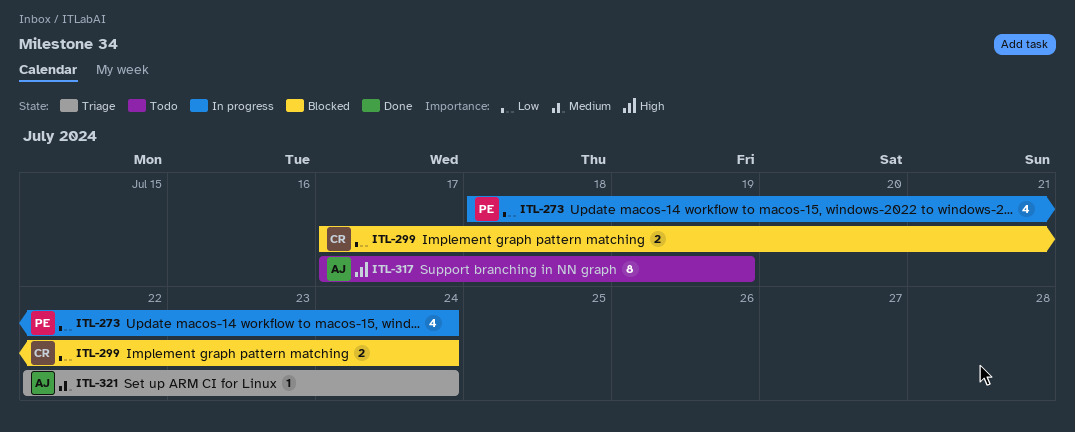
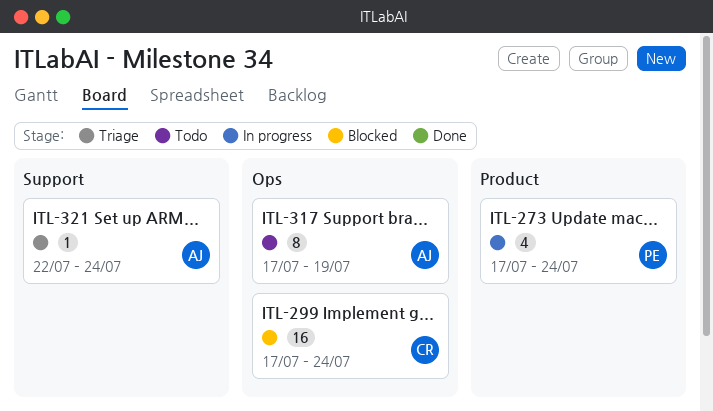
ITL-273, start: Jul 18 -> Jul 17
ITL-299, estimate: 2 -> 16

